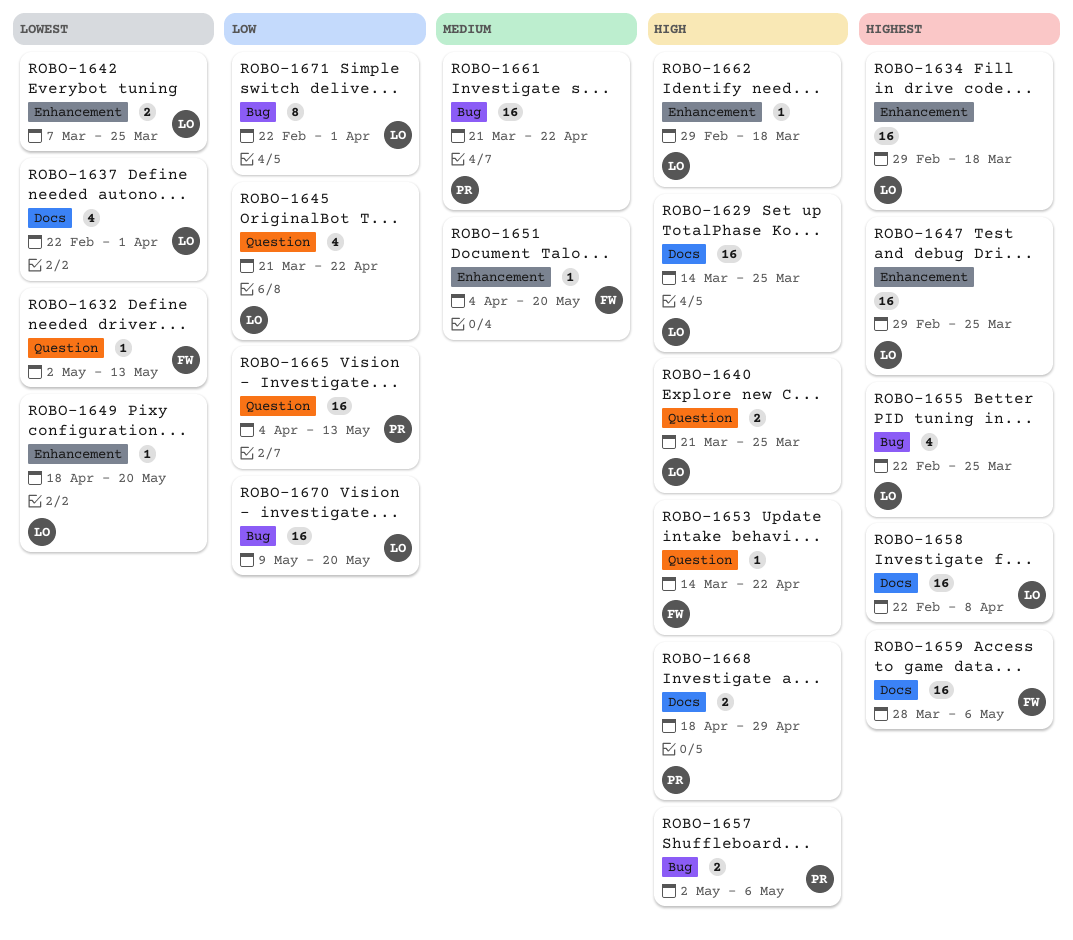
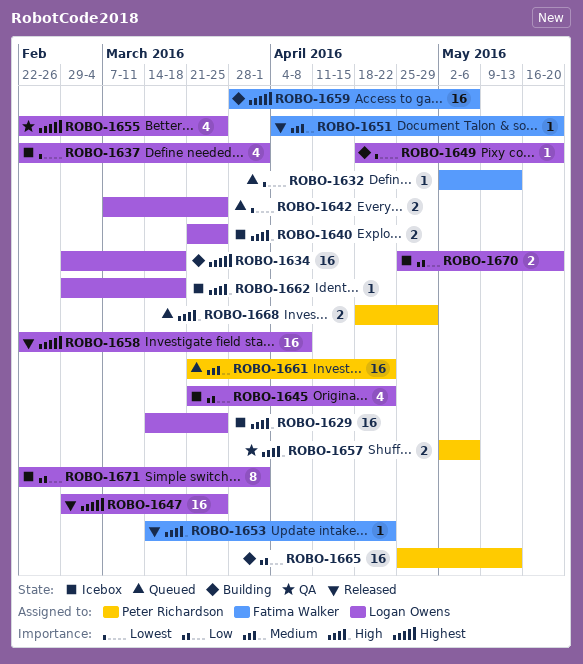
ROBO-1665, start: Apr 4 -> Apr 25
ROBO-1670, estimate: 16 -> 2
ROBO-1670, start: May 9 -> Apr 25

